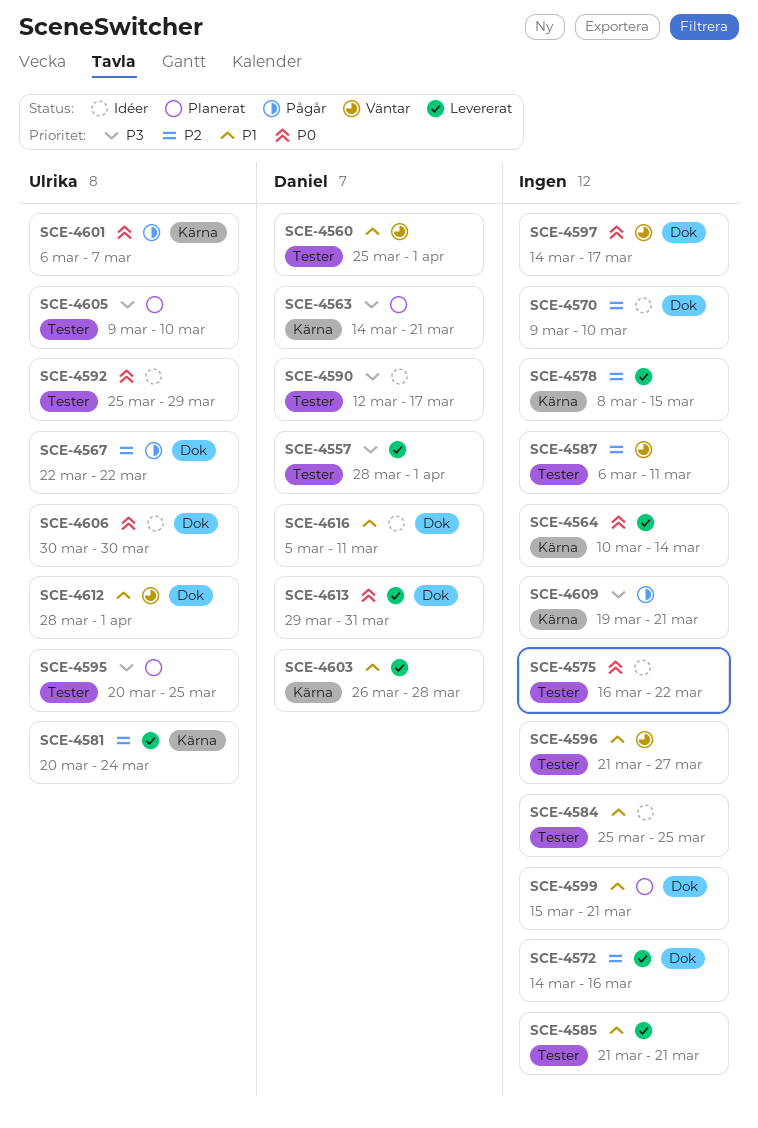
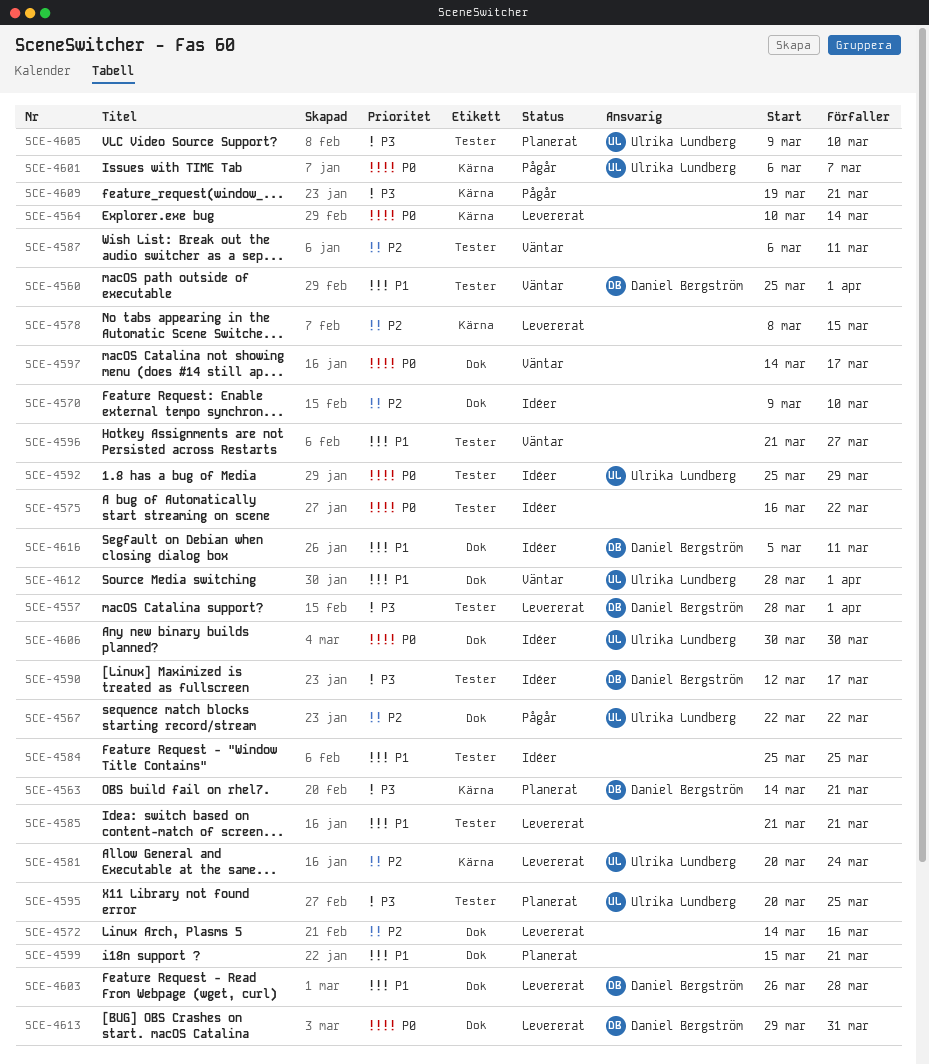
SCE-4603, label: Kärna -> Dok

